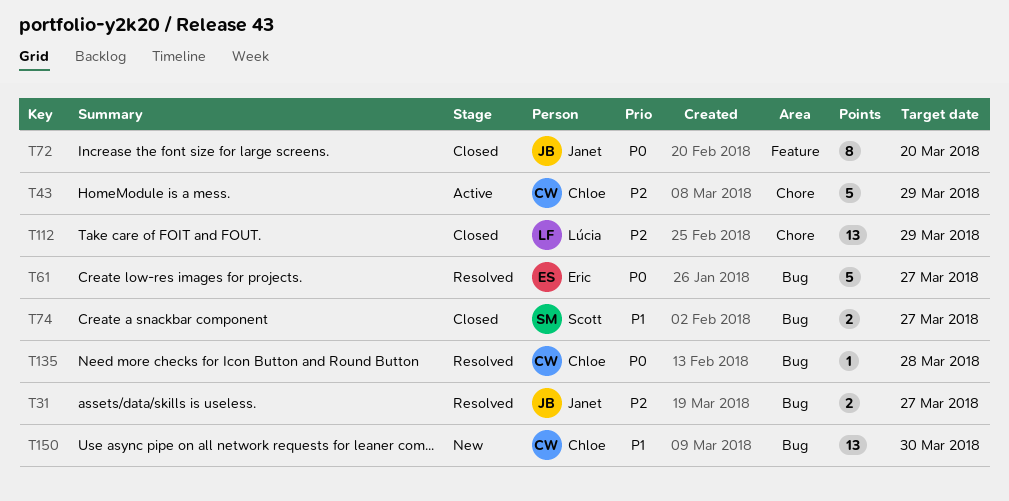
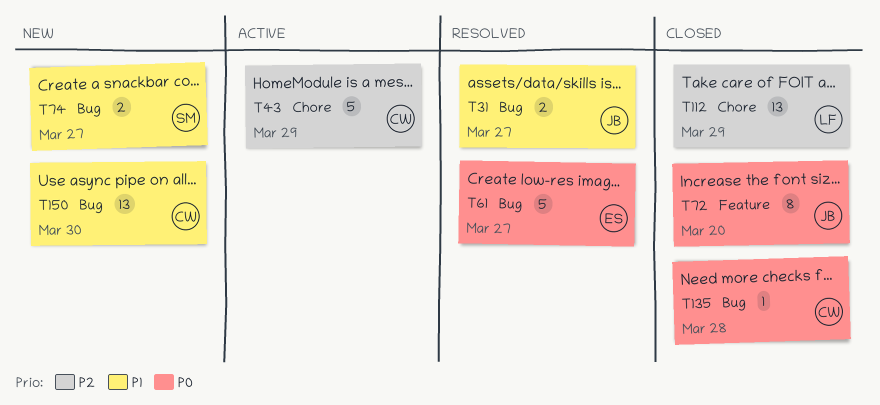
T31, priority: P2 -> P1
T74, status: Closed -> New
T135, status: Resolved -> Closed

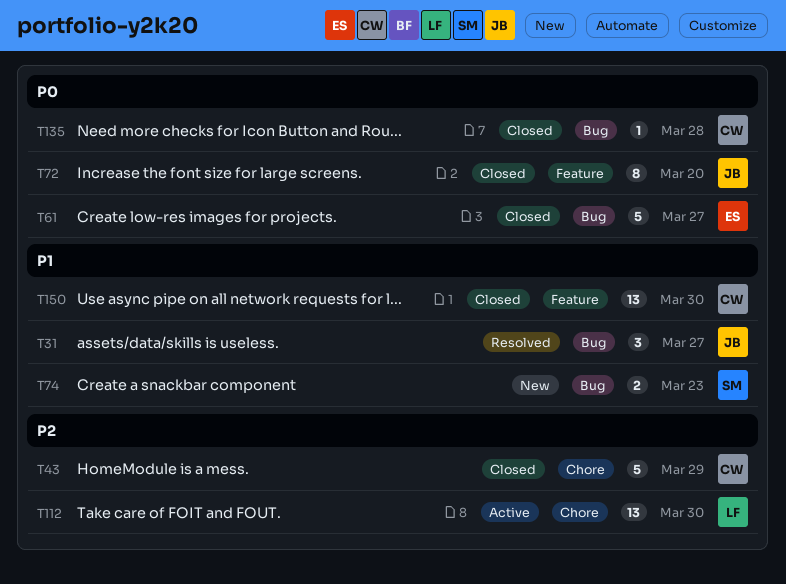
T31, estimate: 2 -> 3
T43, status: Active -> Closed
T61, status: Resolved -> Closed
T74, due: Mar 27 -> Mar 23
T112, status: Closed -> Active
T112, due: Mar 29 -> Mar 30
T150, status: New -> Closed
T150, label: Bug -> Feature

